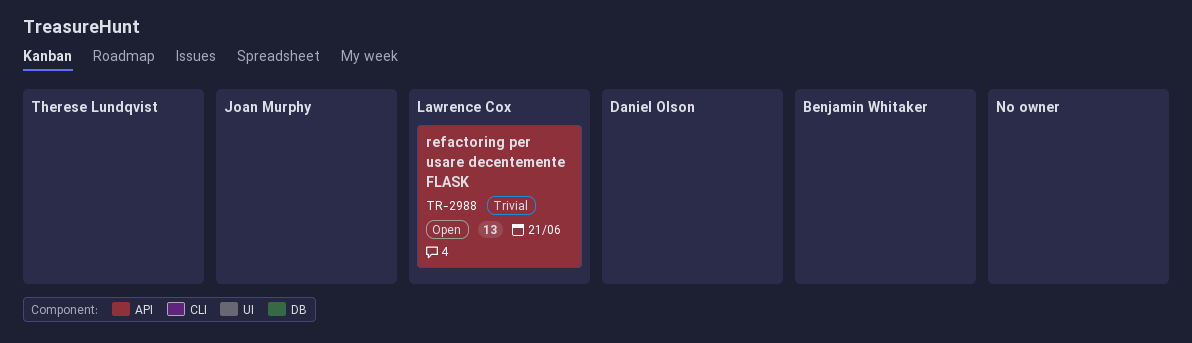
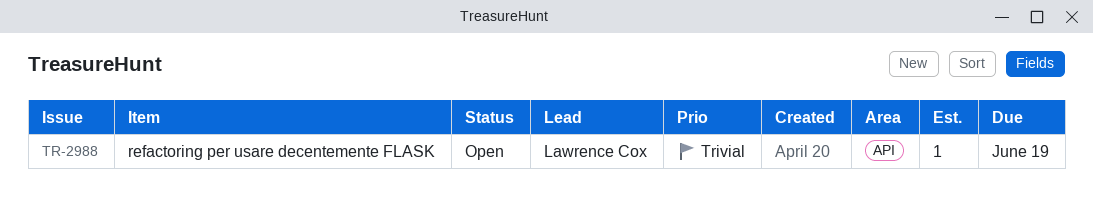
TR-2988, estimate: 13 -> 1
TR-2988, due: Jun 21 -> Jun 19

